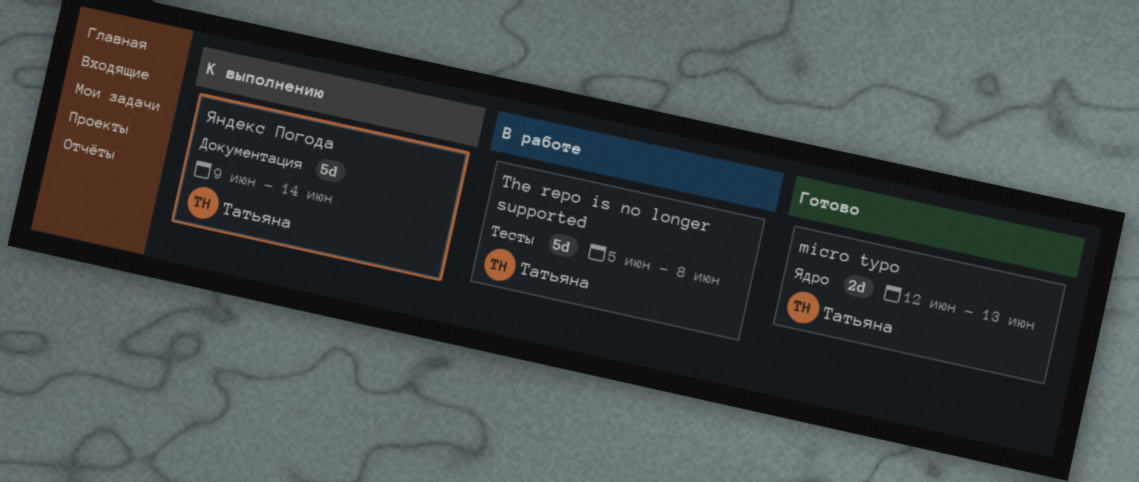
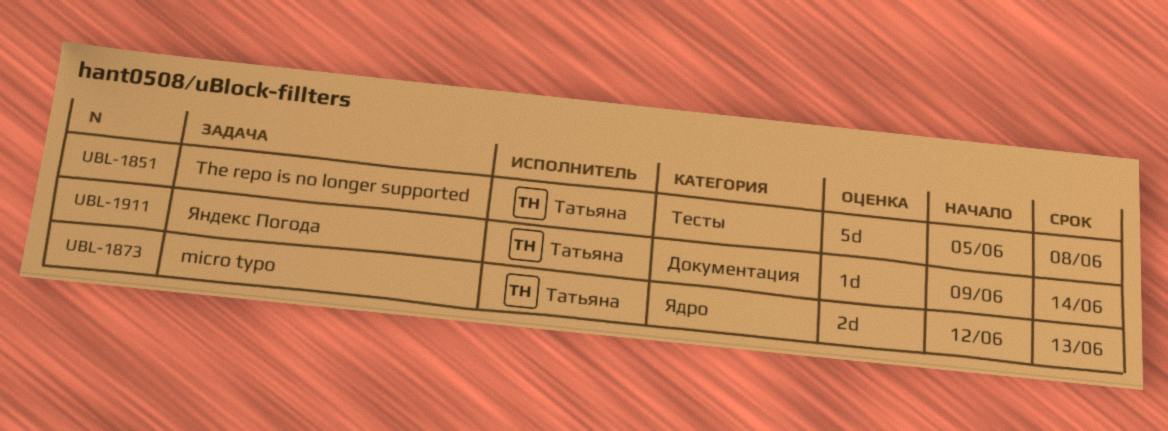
Яндекс Погода, estimate: 5d -> 1d

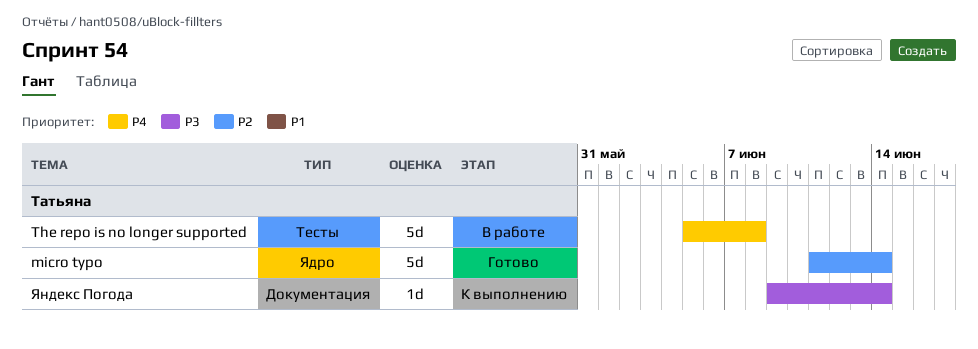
micro typo, estimate: 2d -> 5d
micro typo, start: Jun 12 -> Jun 11
micro typo, due: Jun 13 -> Jun 14

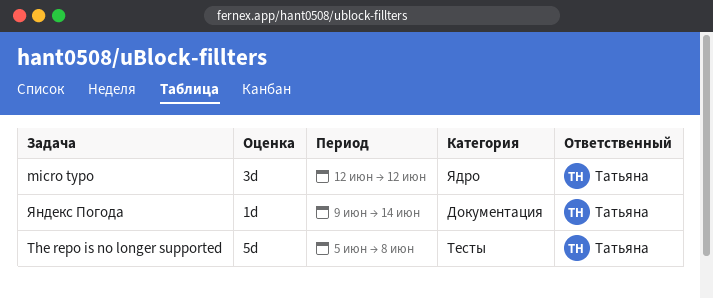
micro typo, estimate: 5d -> 3d
micro typo, start: Jun 11 -> Jun 12
micro typo, due: Jun 14 -> Jun 12

